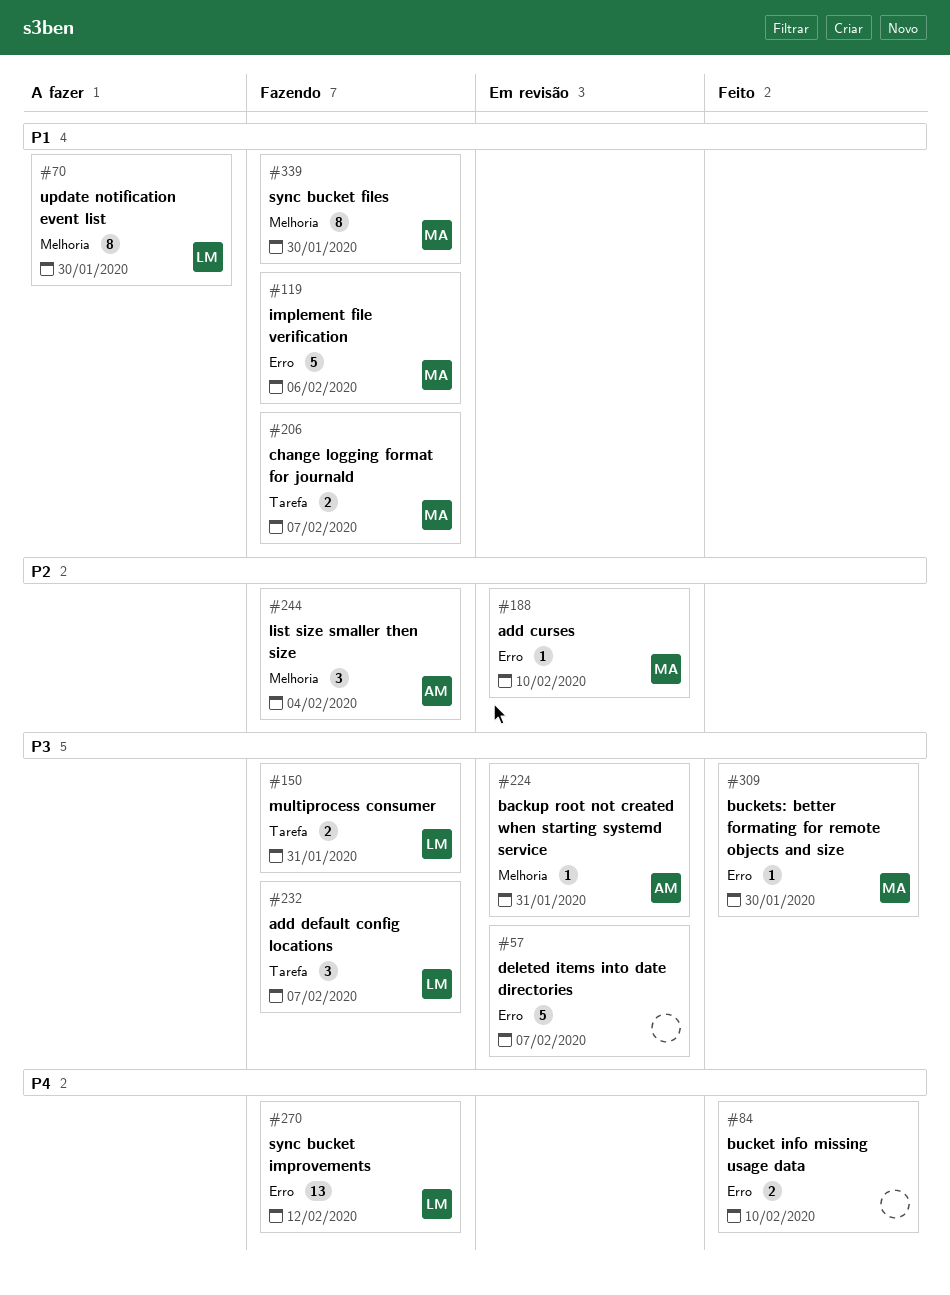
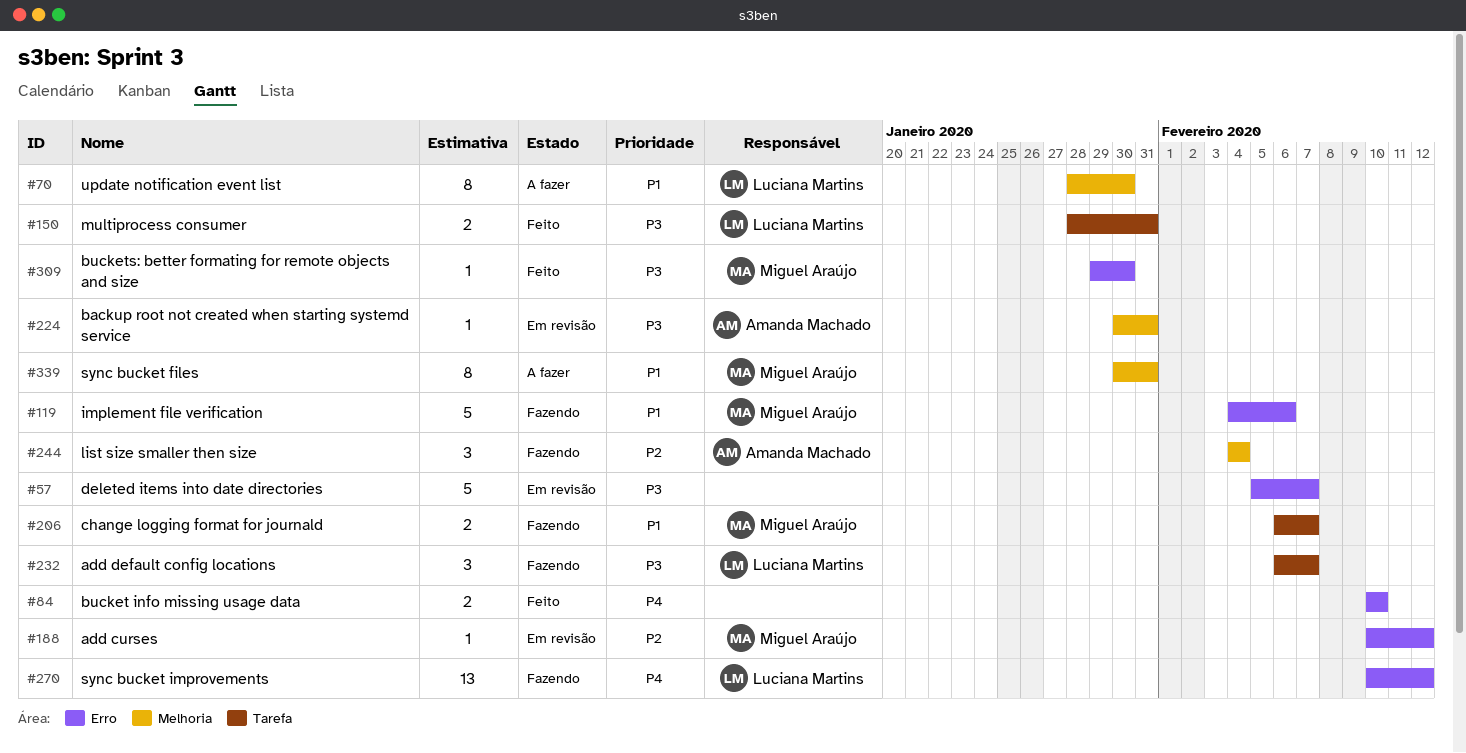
#150, status: Fazendo -> Feito
#188, due: Feb 10 -> Feb 12
#339, status: Fazendo -> A fazer
#339, due: Jan 30 -> Jan 31

